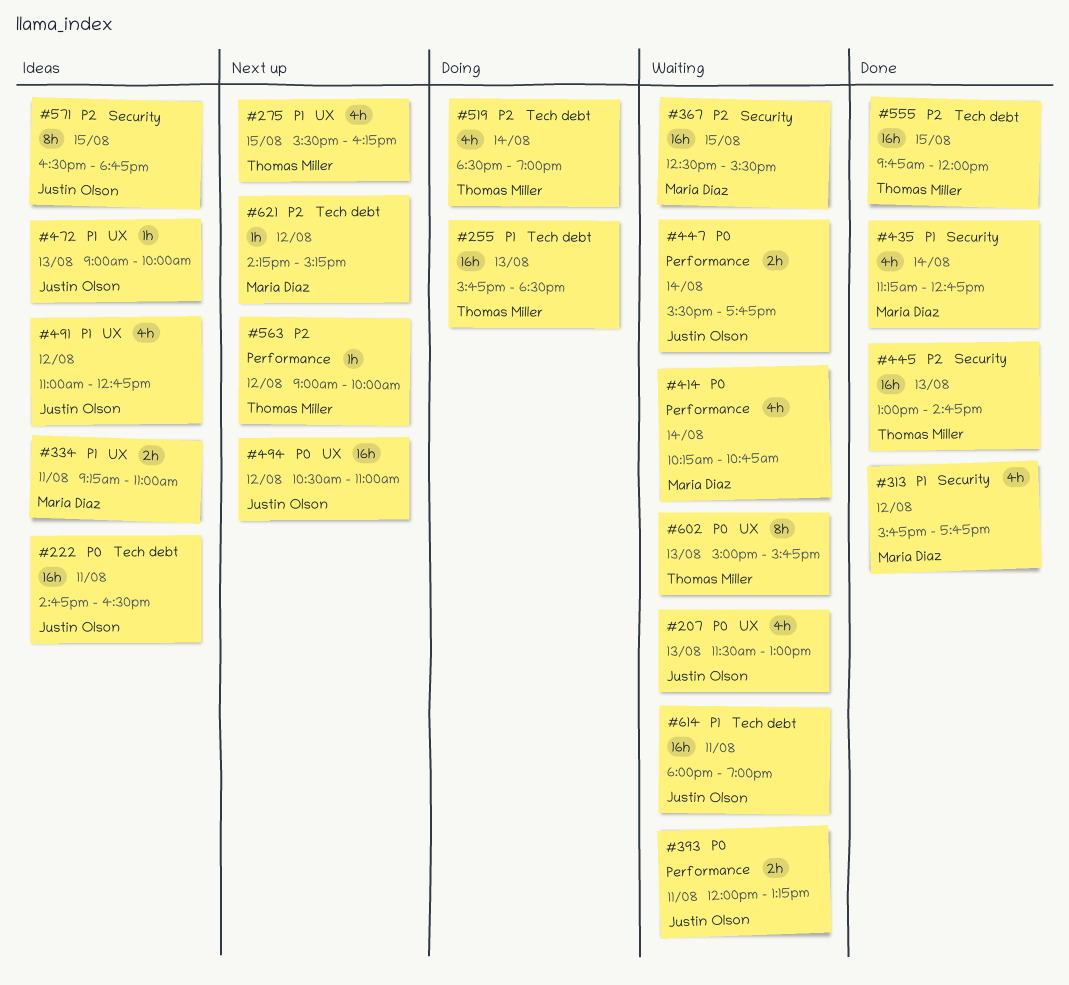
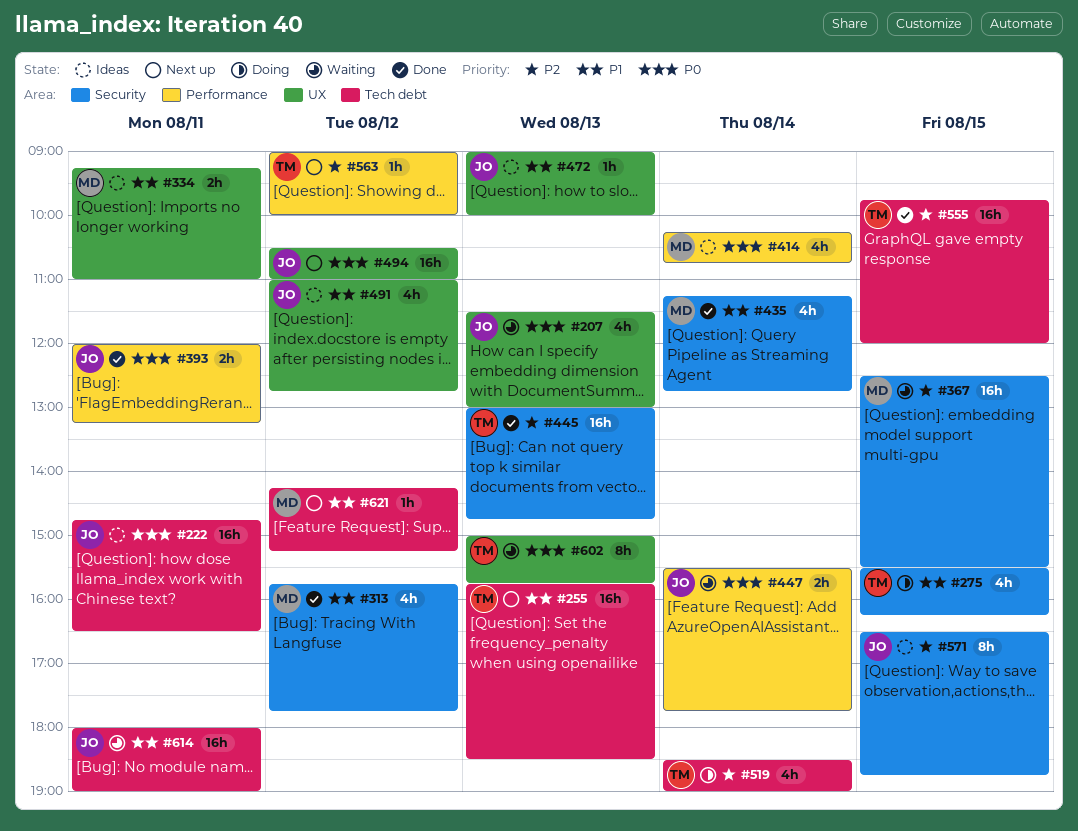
#255, status: Doing -> Next up
#275, status: Next up -> Doing
#275, label: UX -> Security
#393, status: Waiting -> Done
#414, status: Waiting -> Ideas
#621, priority: P2 -> P1

